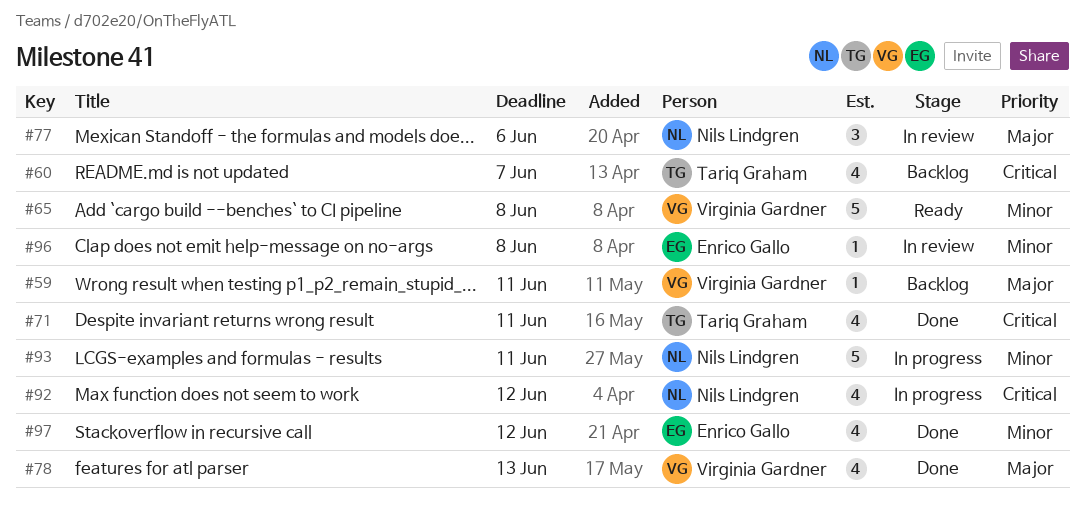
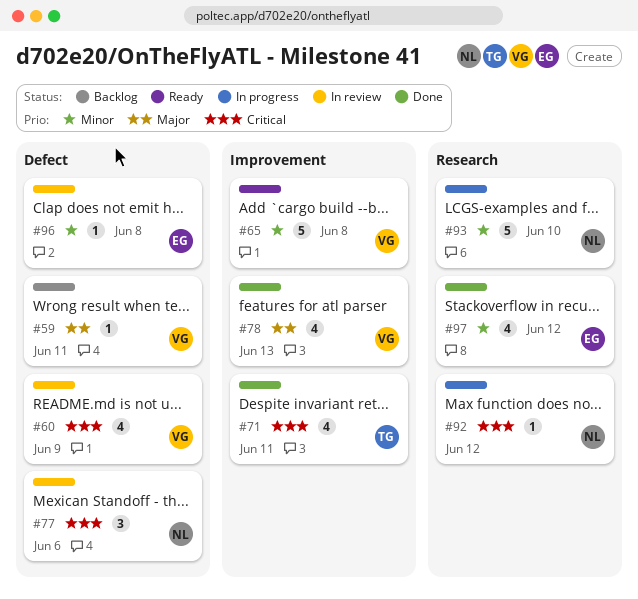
#60, status: Backlog -> In review
#60, owner: Tariq Graham -> Virginia Gardner
#60, due: Jun 7 -> Jun 9
#77, priority: Major -> Critical
#92, estimate: 4 -> 1
#93, due: Jun 11 -> Jun 10

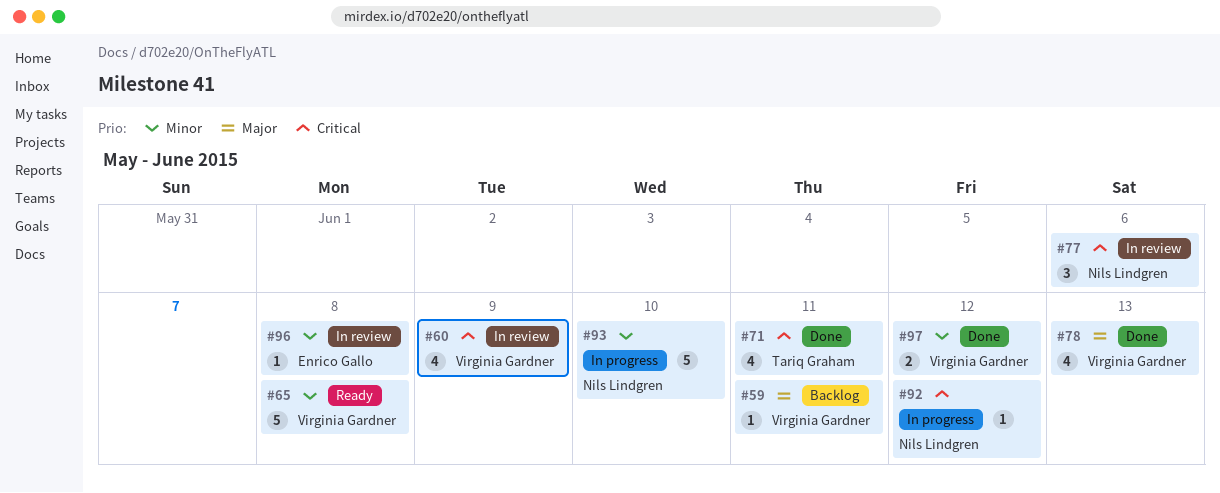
#97, owner: Enrico Gallo -> Virginia Gardner
#97, estimate: 4 -> 2

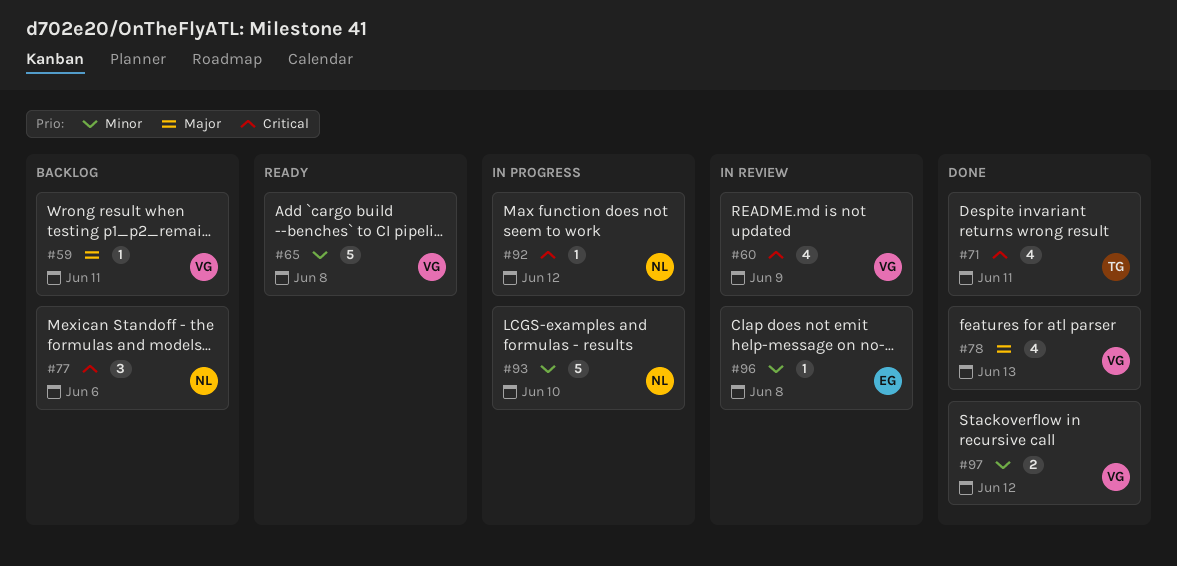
#77, status: In review -> Backlog

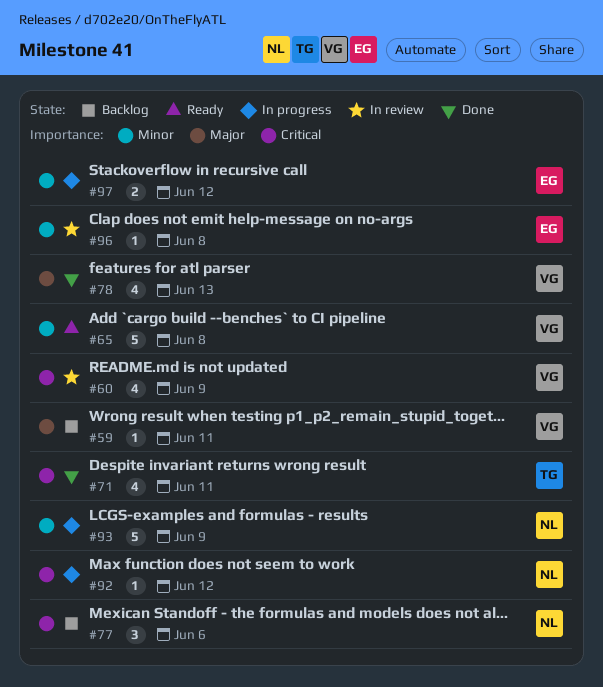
#93, due: Jun 10 -> Jun 9
#97, status: Done -> In progress
#97, owner: VG -> EG

